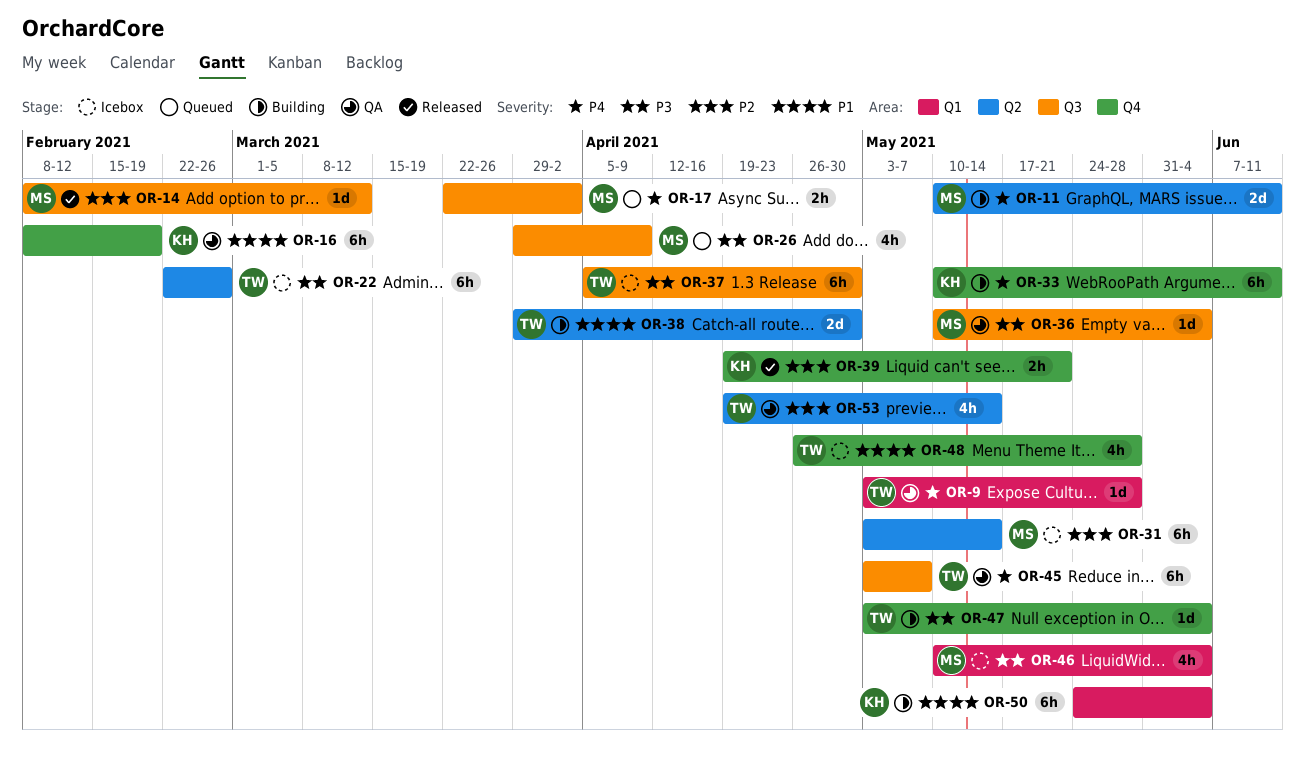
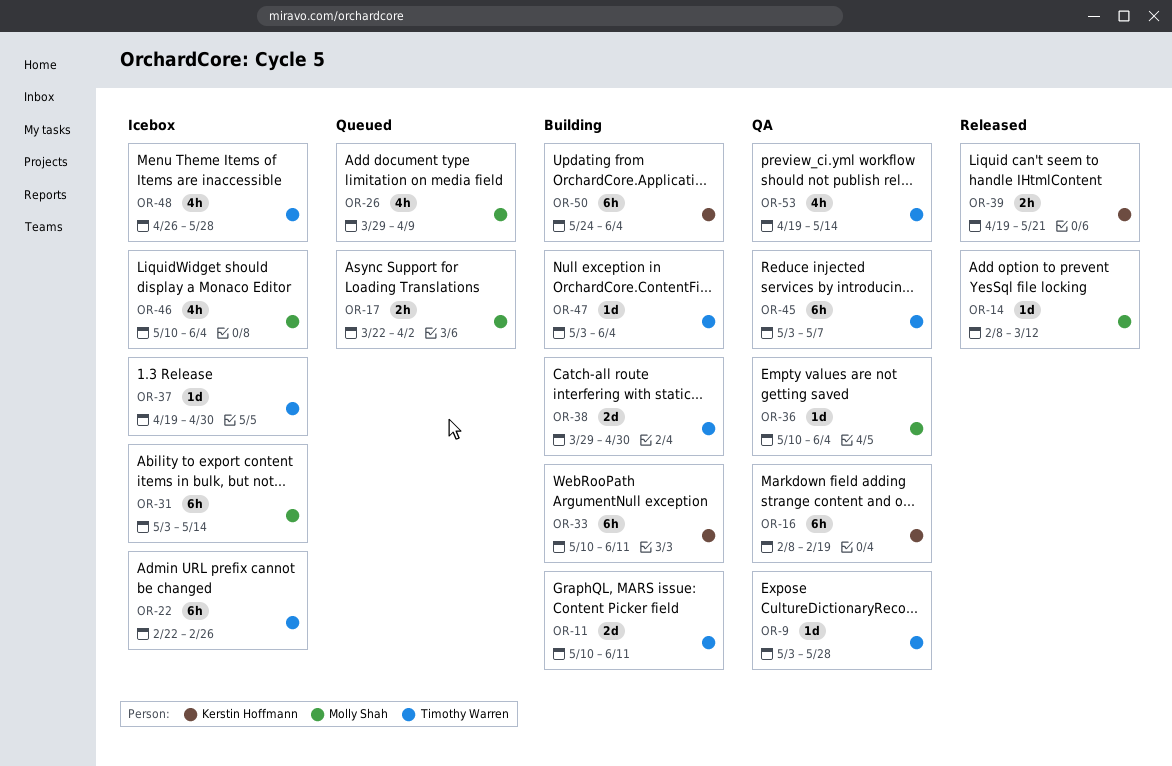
OR-11, owner: Molly Shah -> Timothy Warren
OR-37, estimate: 6h -> 1d
OR-37, start: Apr 5 -> Apr 19

